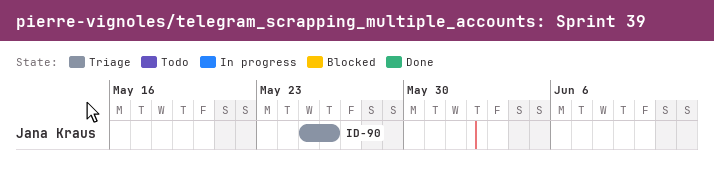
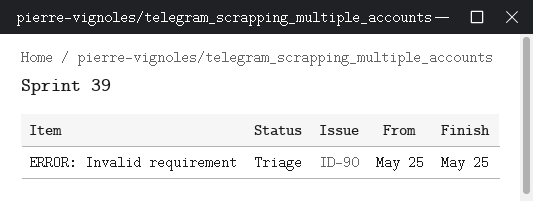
ID-90, due: May 26 -> May 25

